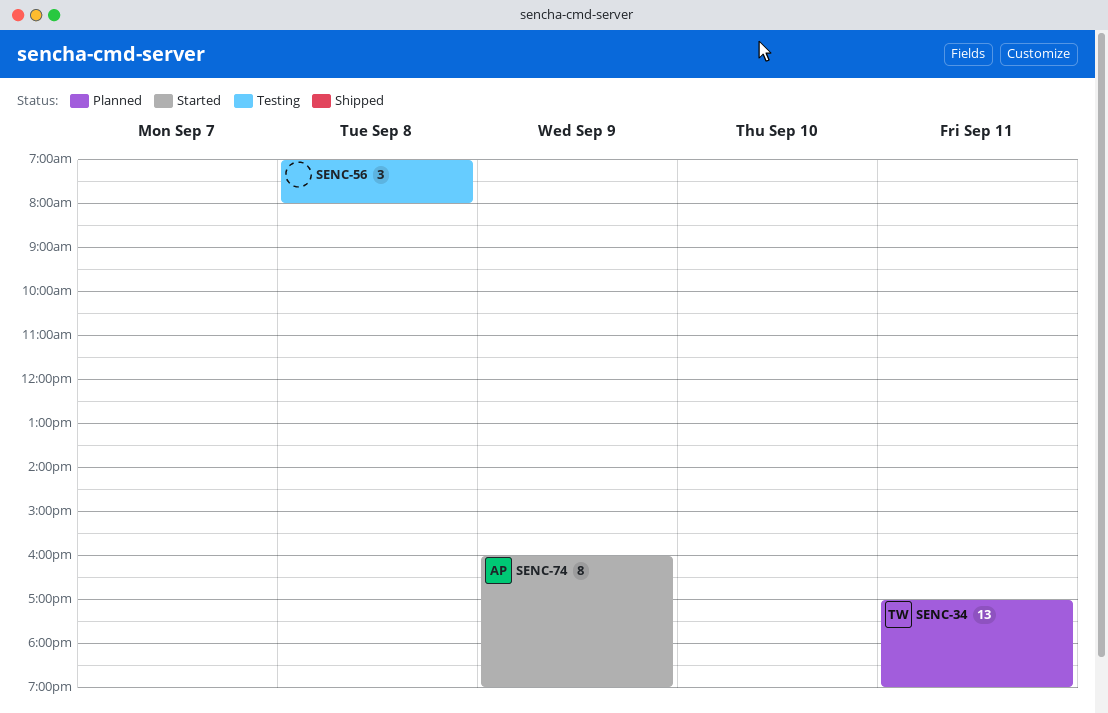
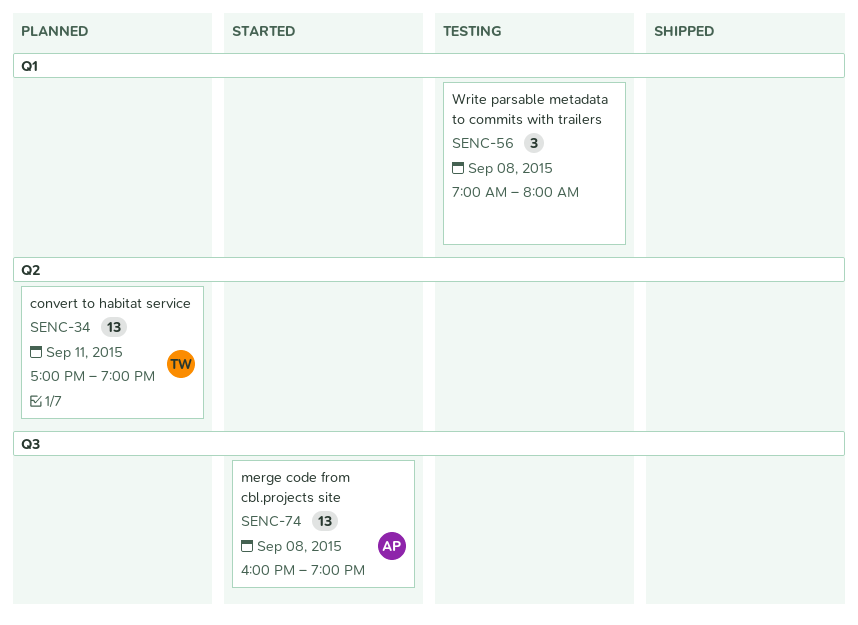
SENC-74, estimate: 8 -> 13
SENC-74, day: Sep 9 -> Sep 8

